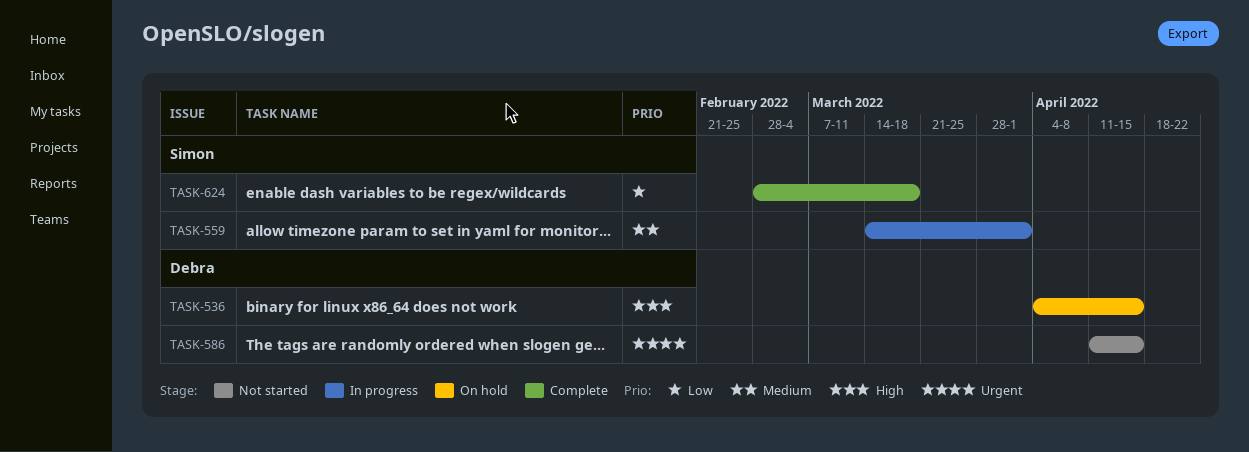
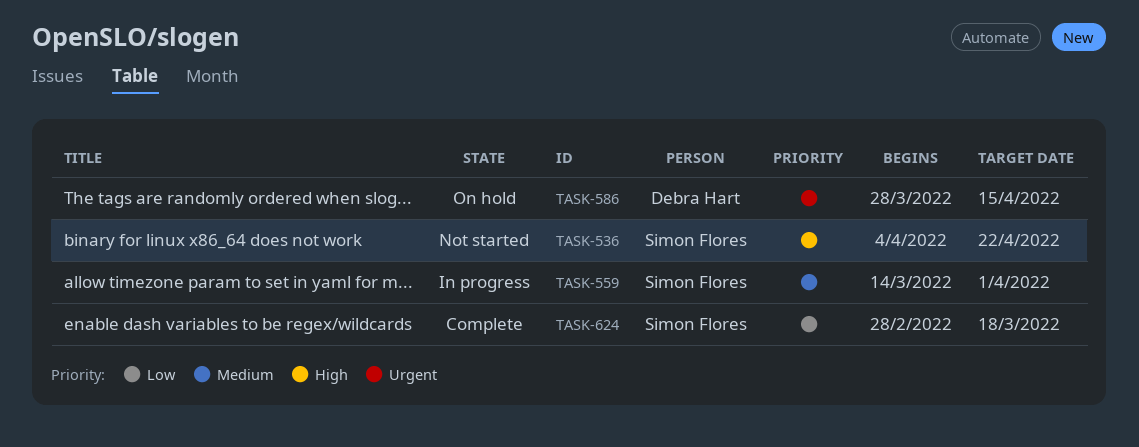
TASK-536, status: On hold -> Not started
TASK-536, owner: Debra Hart -> Simon Flores
TASK-536, due: Apr 15 -> Apr 22
TASK-586, status: Not started -> On hold
TASK-586, start: Apr 11 -> Mar 28

